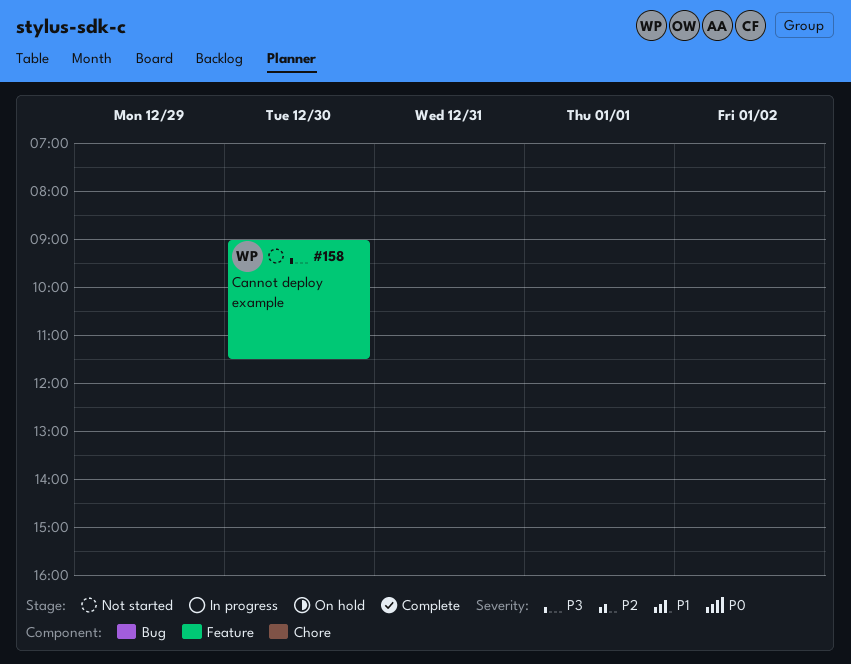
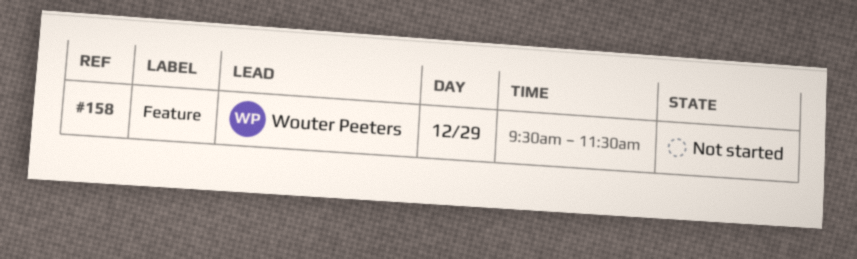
#158, day: Dec 30 -> Dec 29
#158, begins: 09:00 -> 09:30

